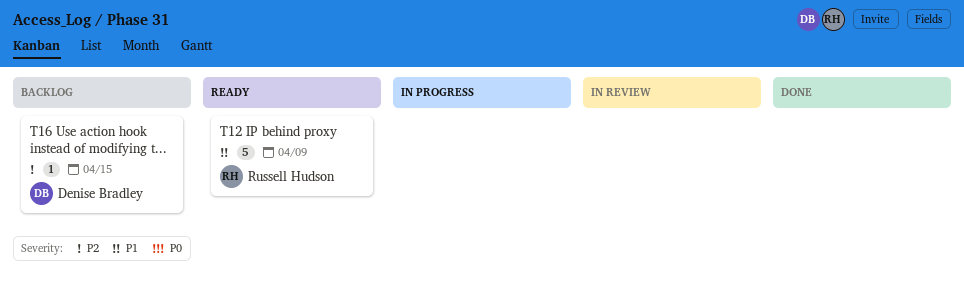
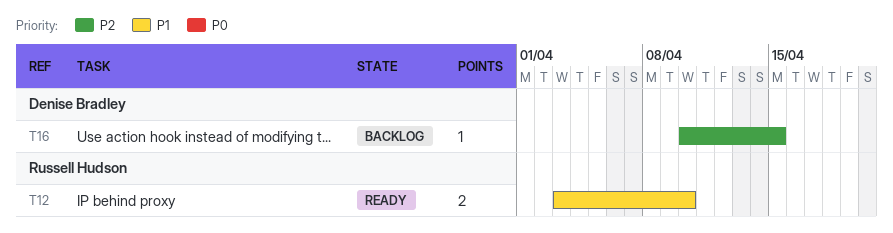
T12, estimate: 5 -> 2
T12, due: Apr 9 -> Apr 10

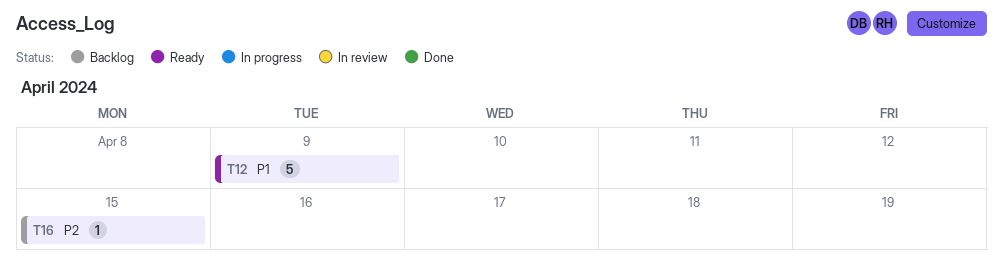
T12, estimate: 2 -> 5
T12, due: Apr 10 -> Apr 9

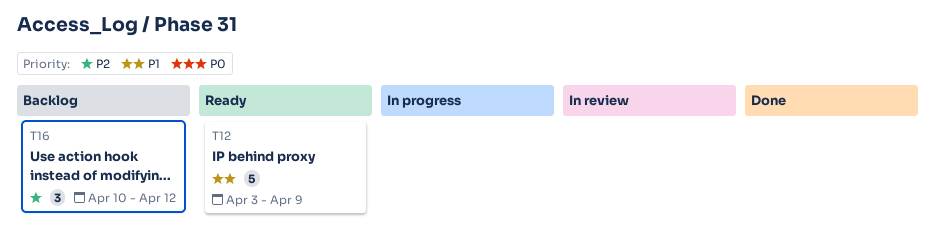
T16, estimate: 1 -> 3
T16, due: Apr 15 -> Apr 12

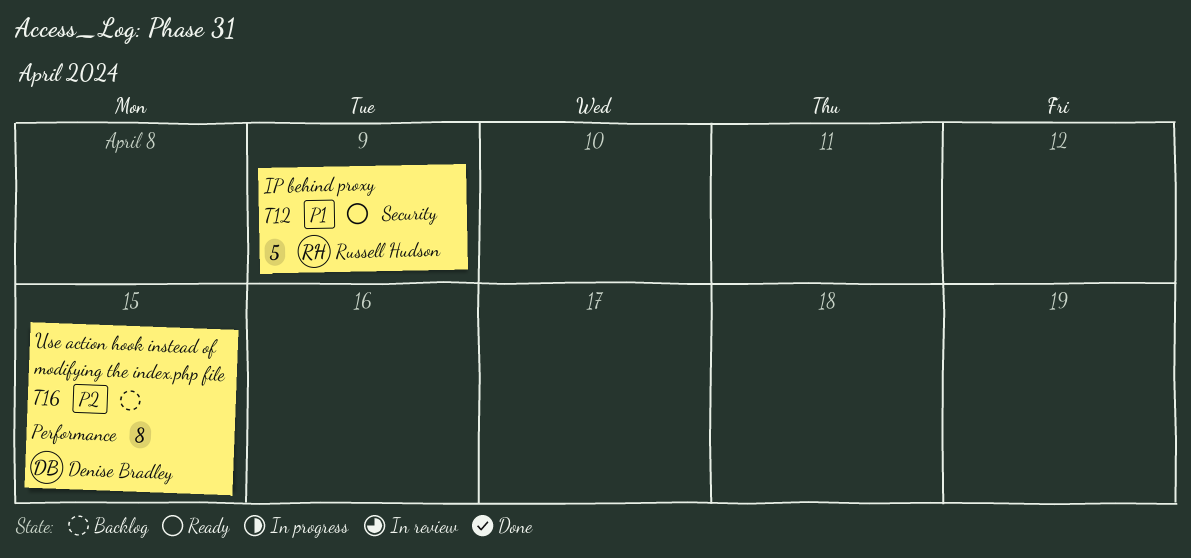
T16, estimate: 3 -> 8
T16, due: Apr 12 -> Apr 15

